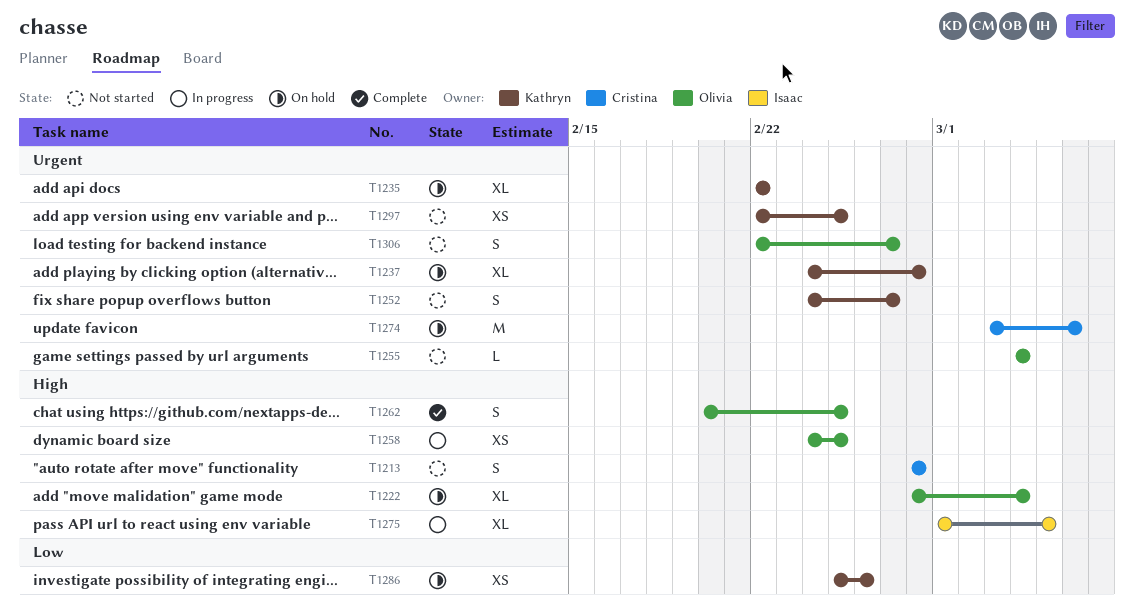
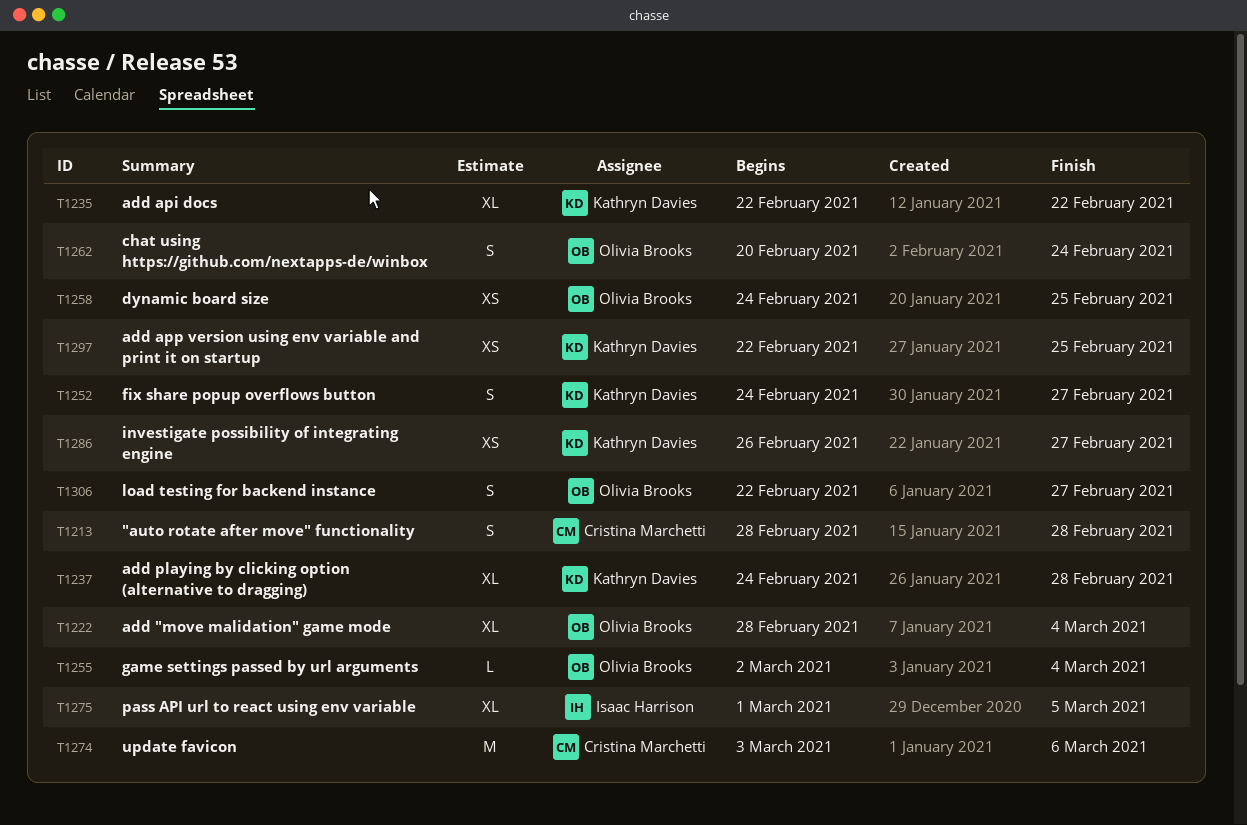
T1255, start: Mar 4 -> Mar 2
T1262, due: Feb 25 -> Feb 24
T1286, start: Feb 25 -> Feb 26
T1286, due: Feb 26 -> Feb 27

